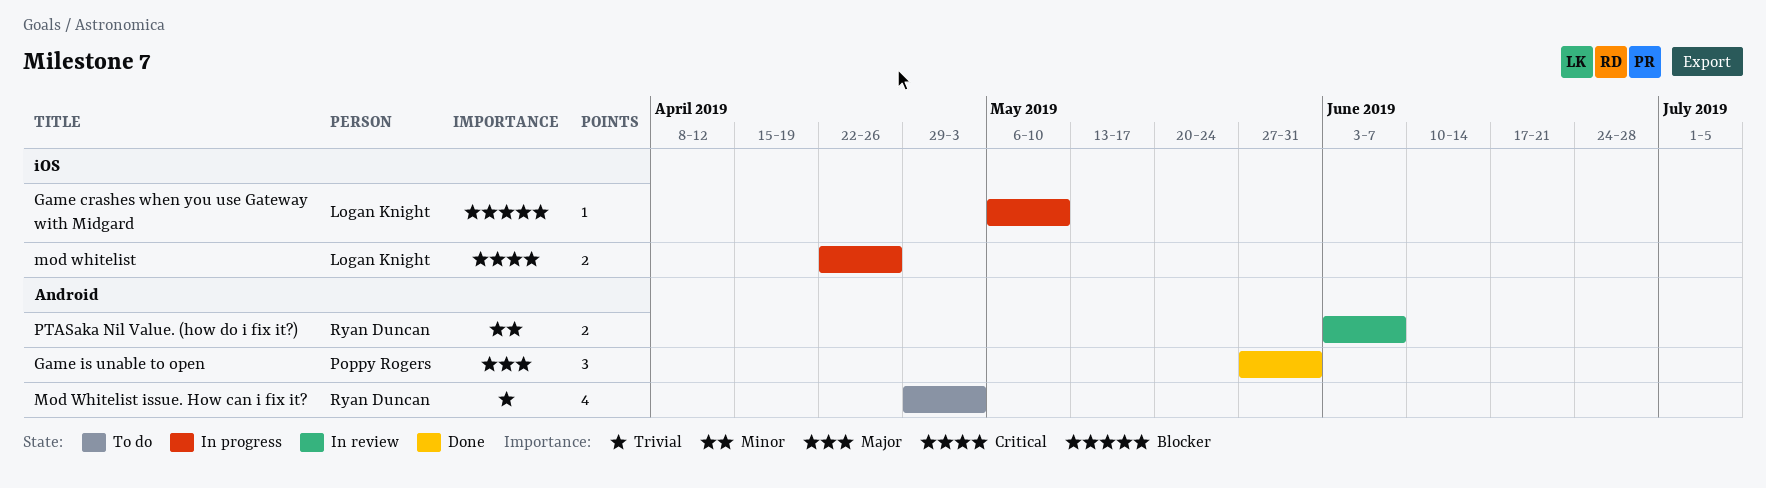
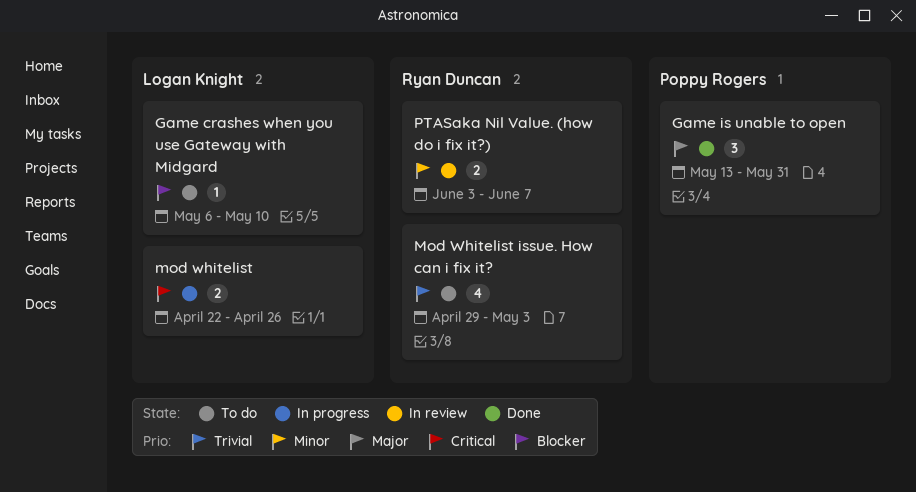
Game crashes when you use Gateway with Midgard, status: In progress -> To do
Game is unable to open, start: May 27 -> May 13

